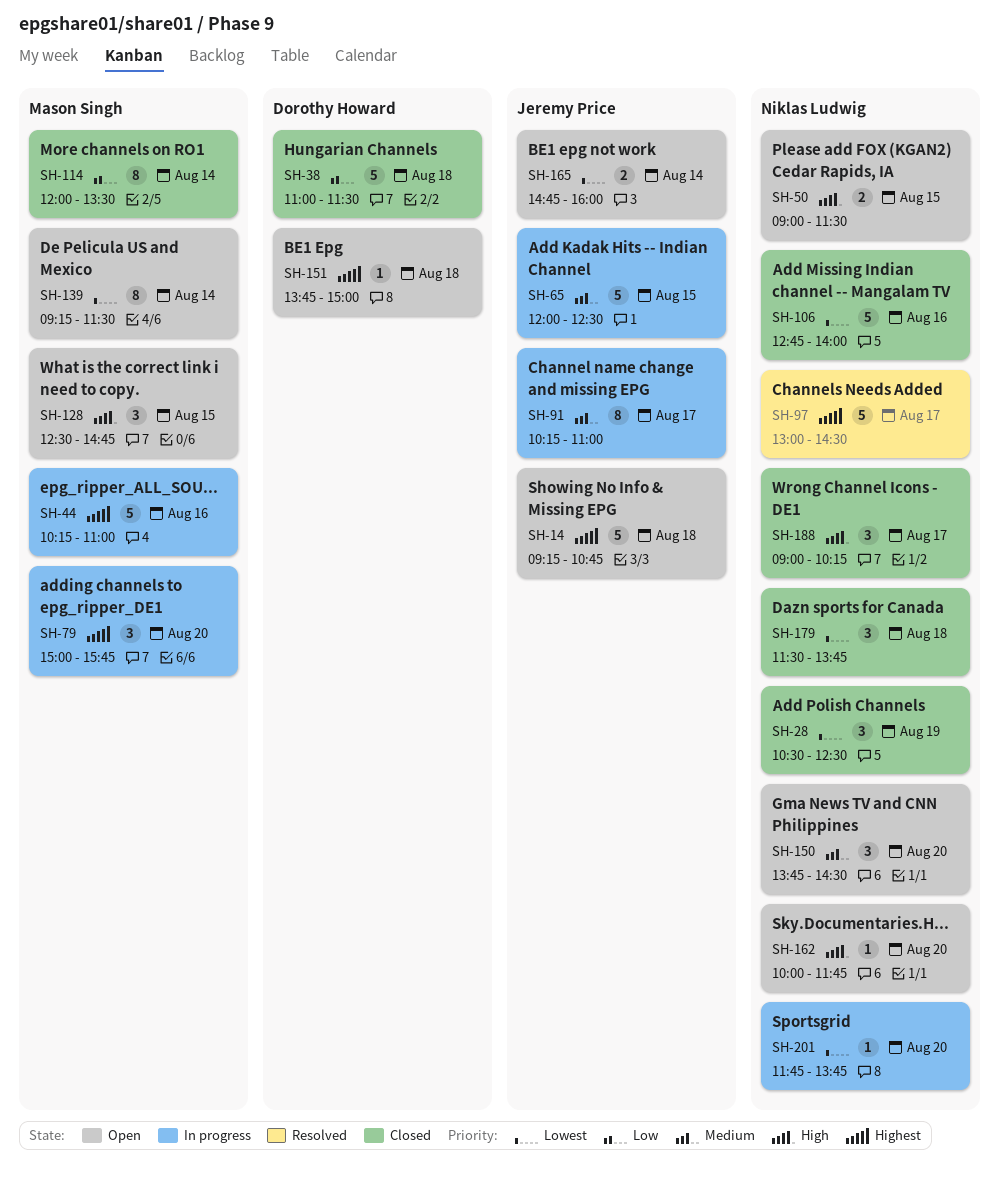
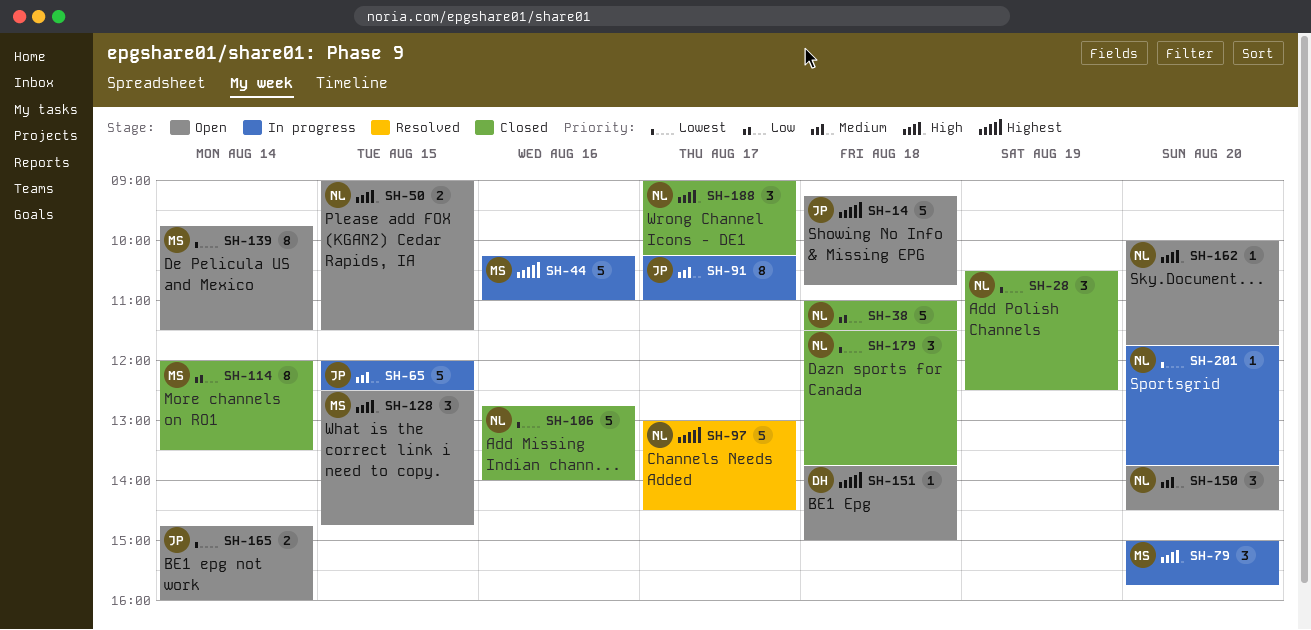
SH-38, owner: Dorothy Howard -> Niklas Ludwig
SH-79, priority: Highest -> High
SH-139, begins: 09:15 -> 09:45

